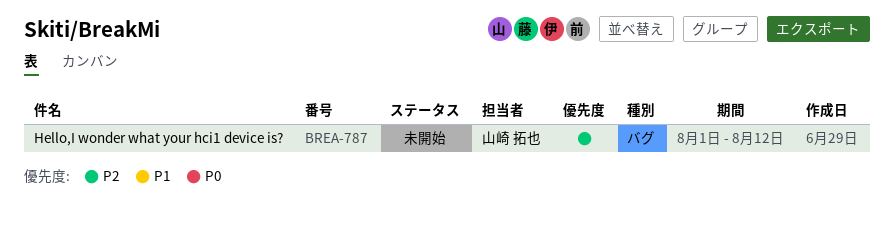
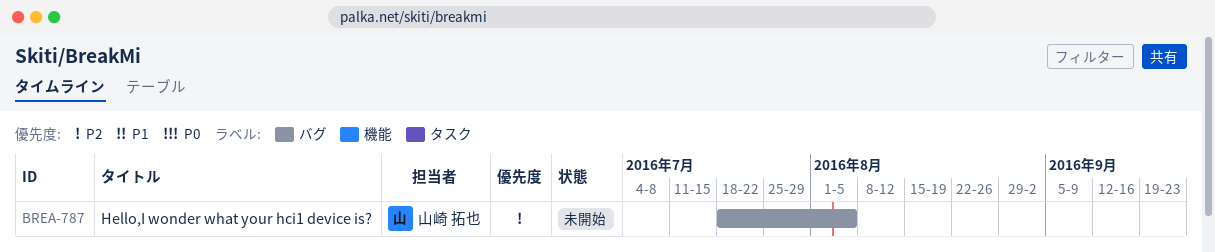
BREA-787, start: Aug 1 -> Jul 18
BREA-787, due: Aug 12 -> Aug 5

